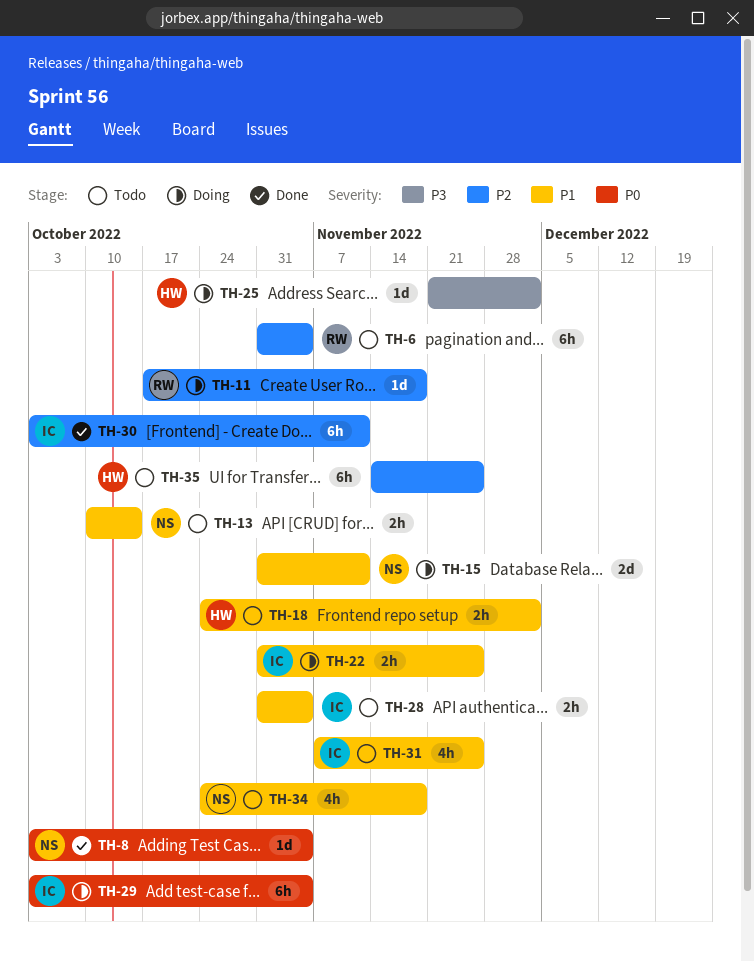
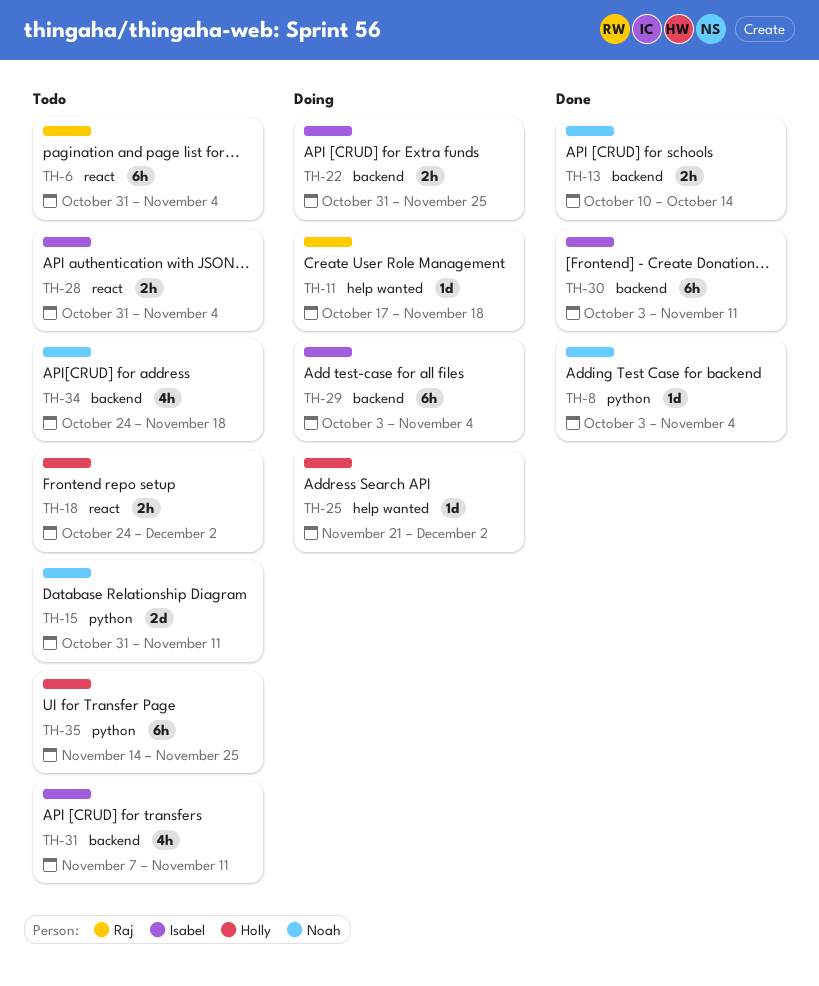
TH-13, status: Todo -> Done
TH-15, status: Doing -> Todo
TH-31, due: Nov 25 -> Nov 11

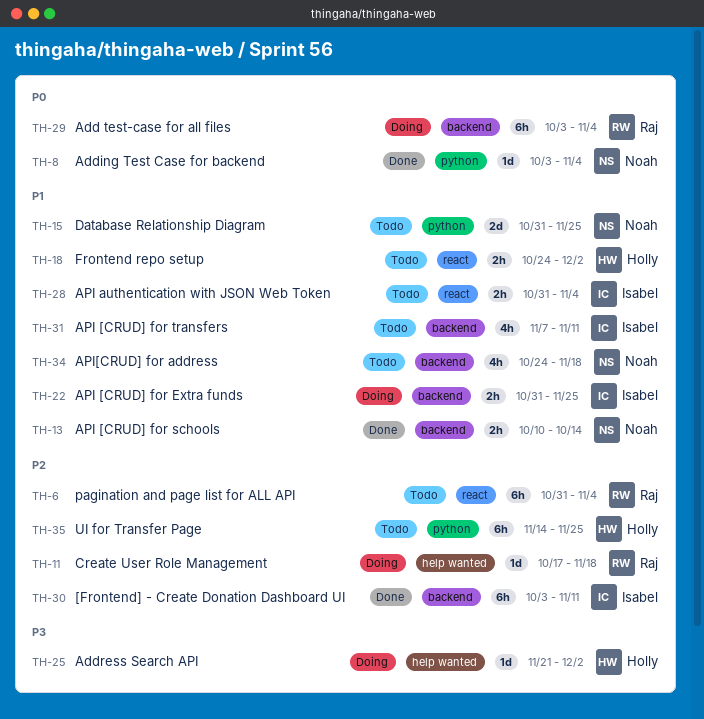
TH-15, due: Nov 11 -> Nov 25
TH-29, owner: Isabel -> Raj

